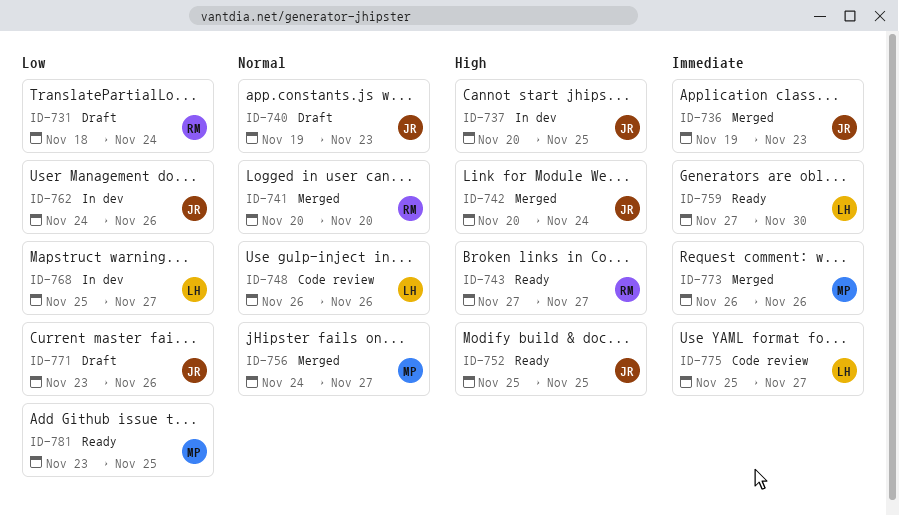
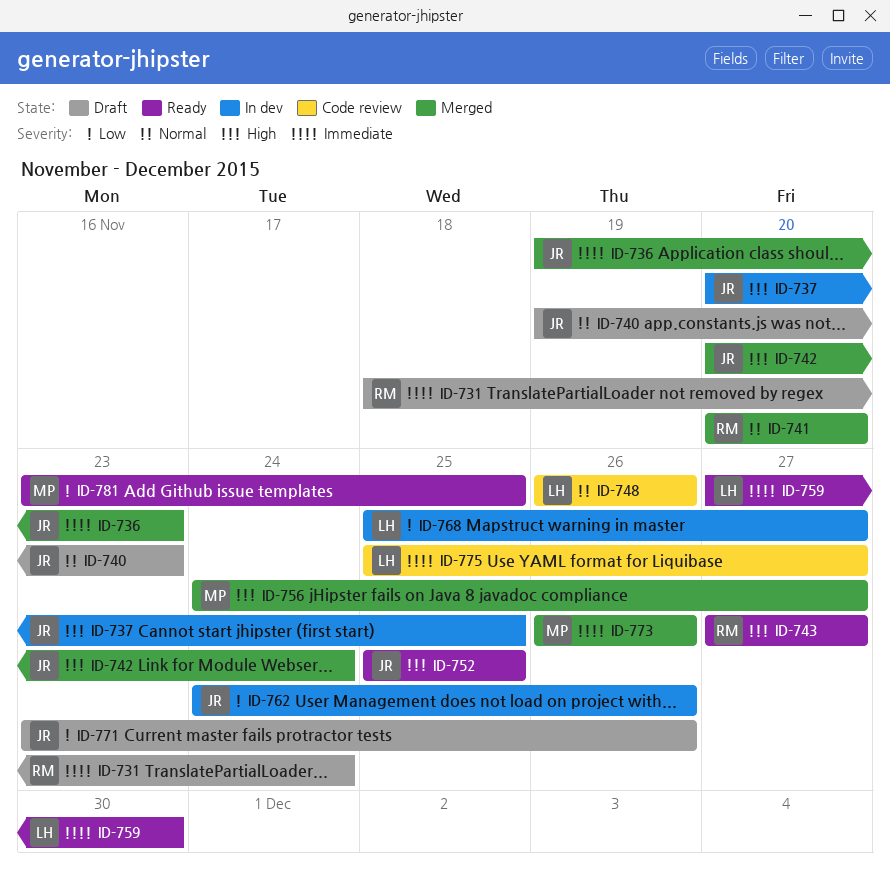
ID-731, priority: Low -> Immediate
ID-756, priority: Normal -> High

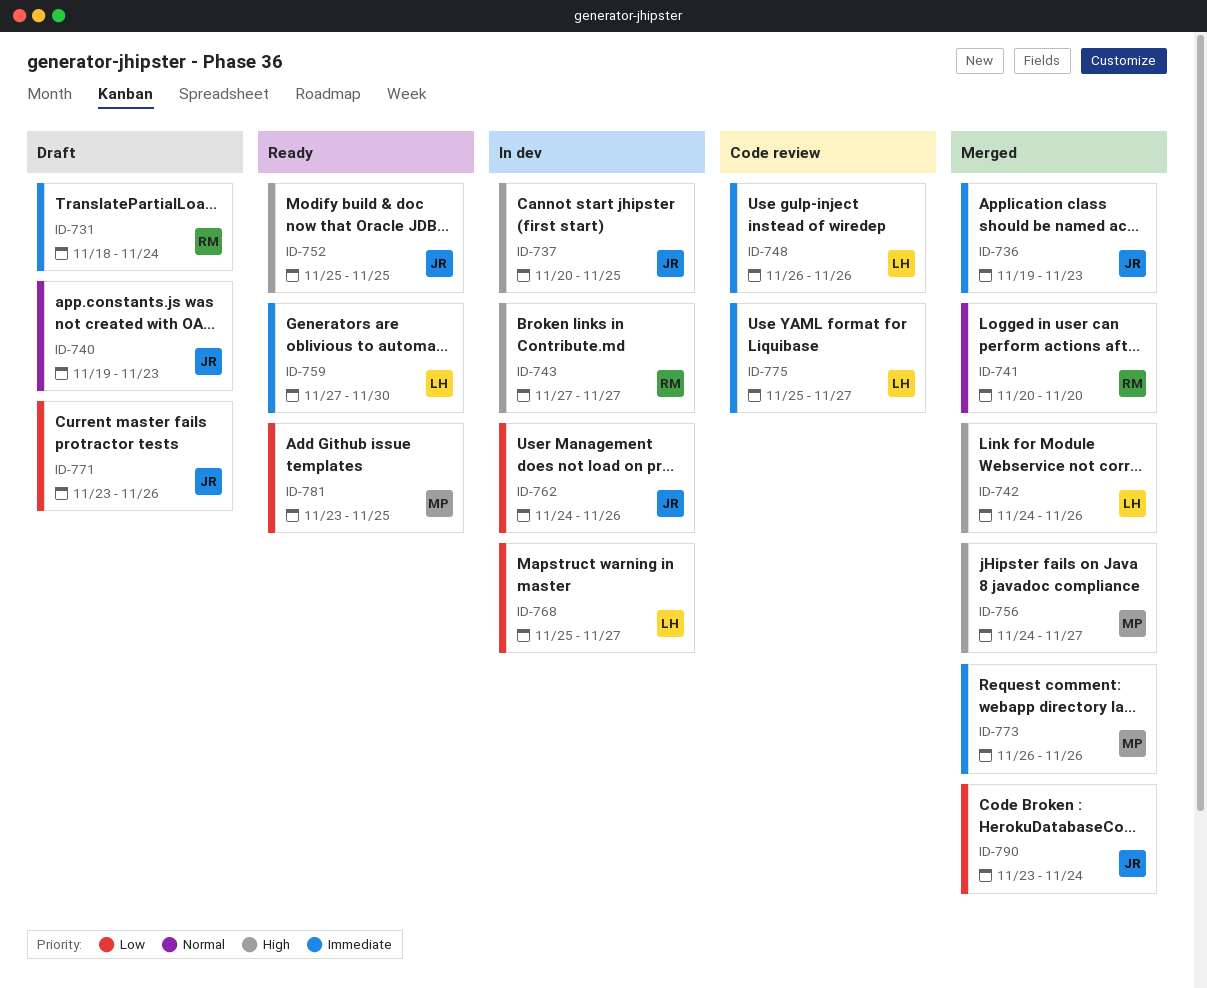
ID-742, owner: JR -> LH
ID-742, start: Nov 20 -> Nov 24
ID-742, due: Nov 24 -> Nov 26
ID-743, status: Ready -> In dev
ID-748, priority: Normal -> Immediate
ID-790: none -> present

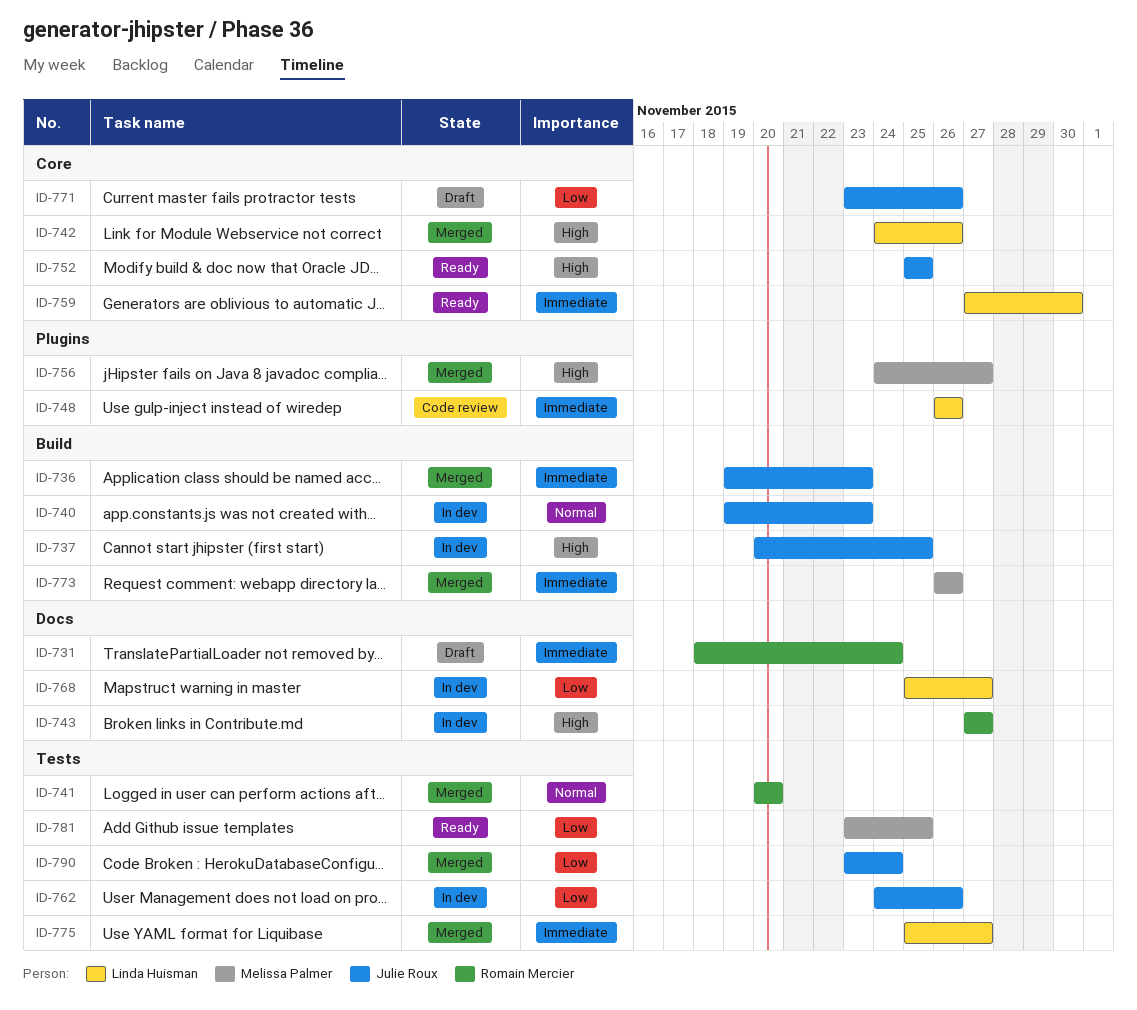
ID-740, status: Draft -> In dev
ID-775, status: Code review -> Merged

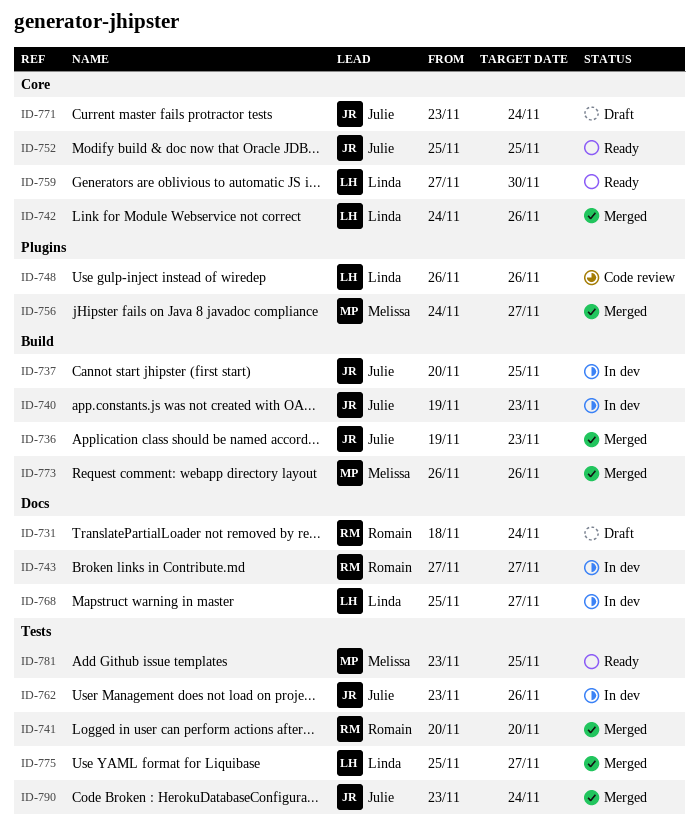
ID-762, start: Nov 24 -> Nov 23
ID-771, due: Nov 26 -> Nov 24

